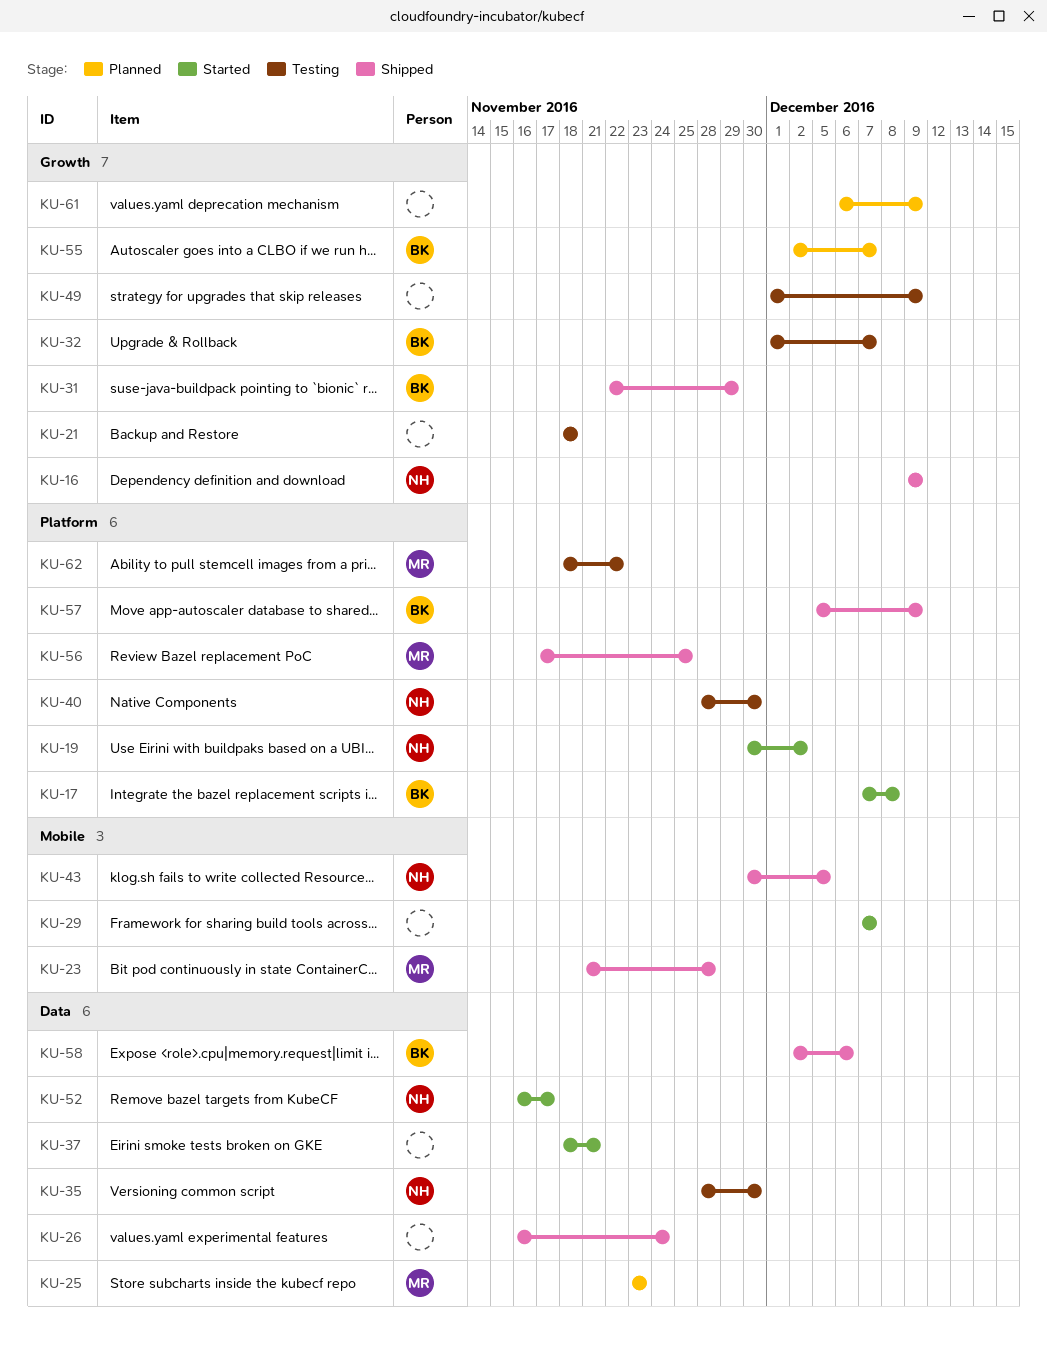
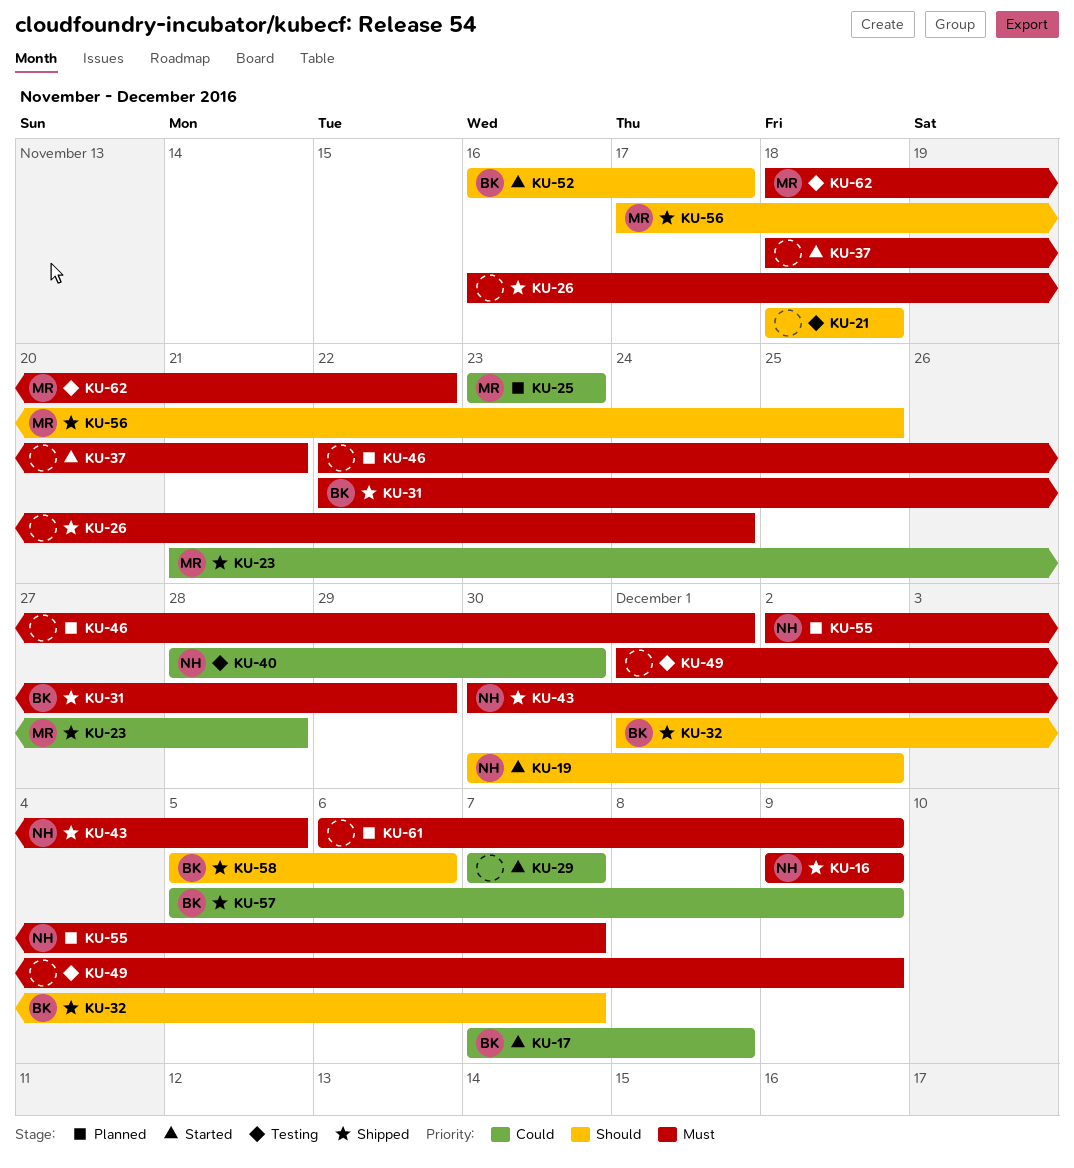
KU-32, status: Testing -> Shipped
KU-35: present -> none
KU-46: none -> present
KU-52, owner: NH -> BK
KU-55, owner: BK -> NH
KU-58, start: Dec 2 -> Dec 5

